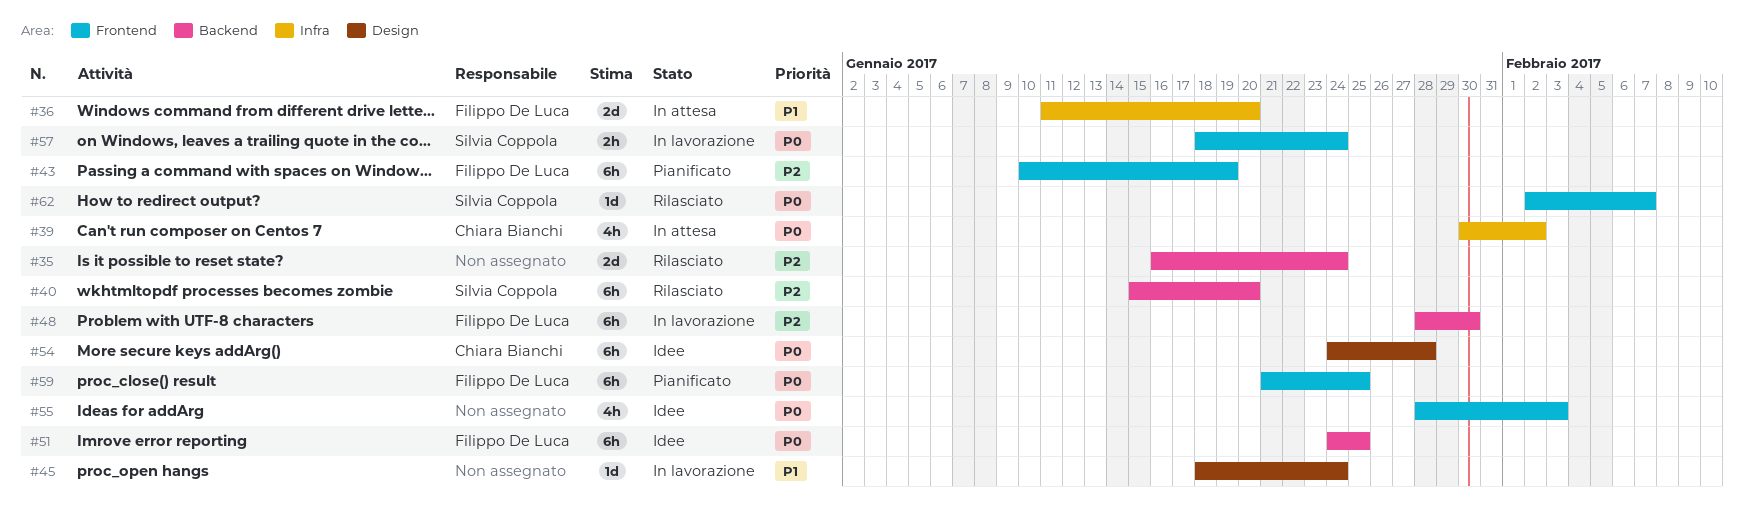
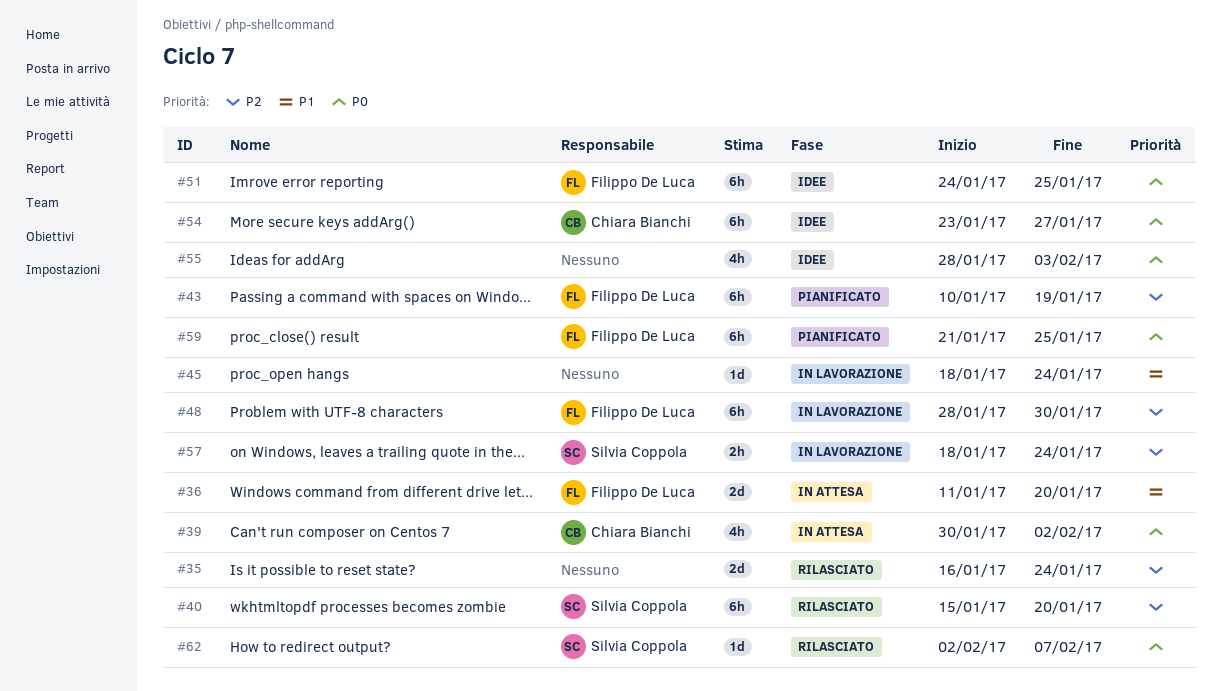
#54, start: Jan 24 -> Jan 23
#54, due: Jan 28 -> Jan 27
#57, priority: P0 -> P2

